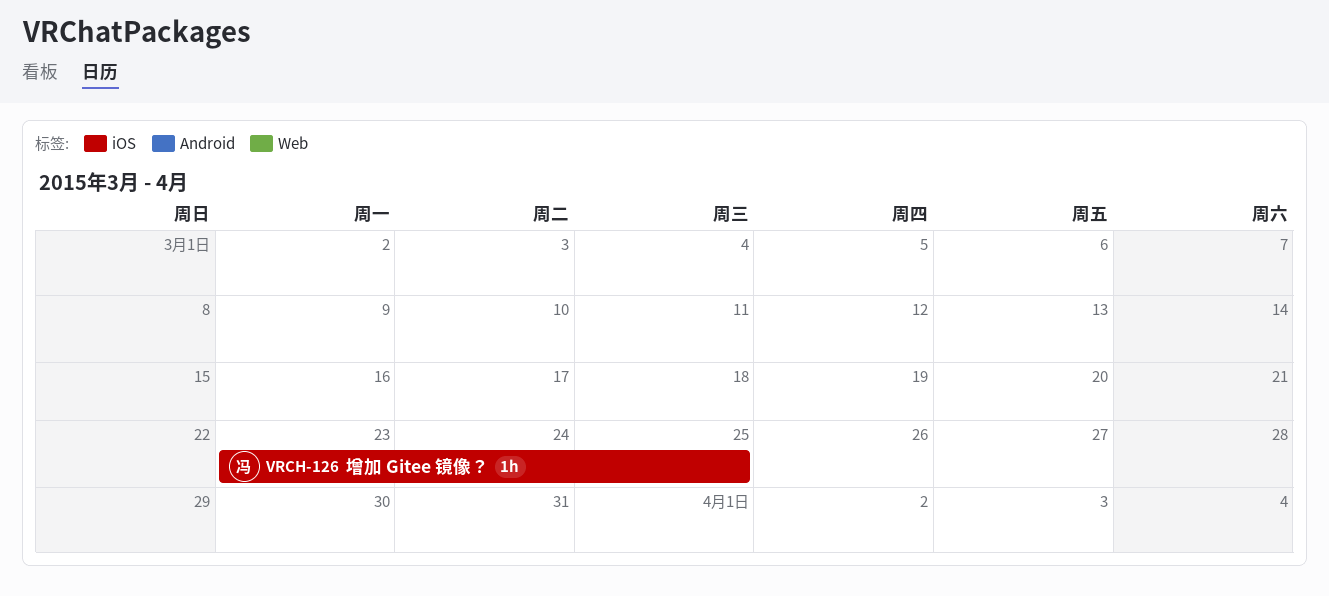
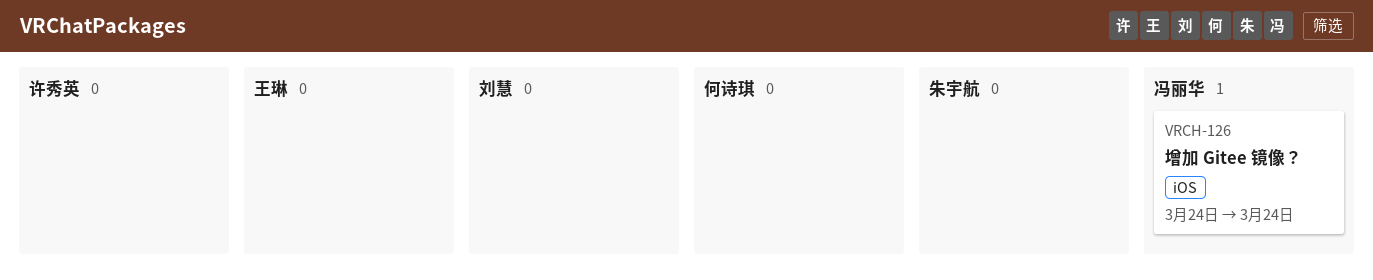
VRCH-126, start: Mar 23 -> Mar 24
VRCH-126, due: Mar 25 -> Mar 24

